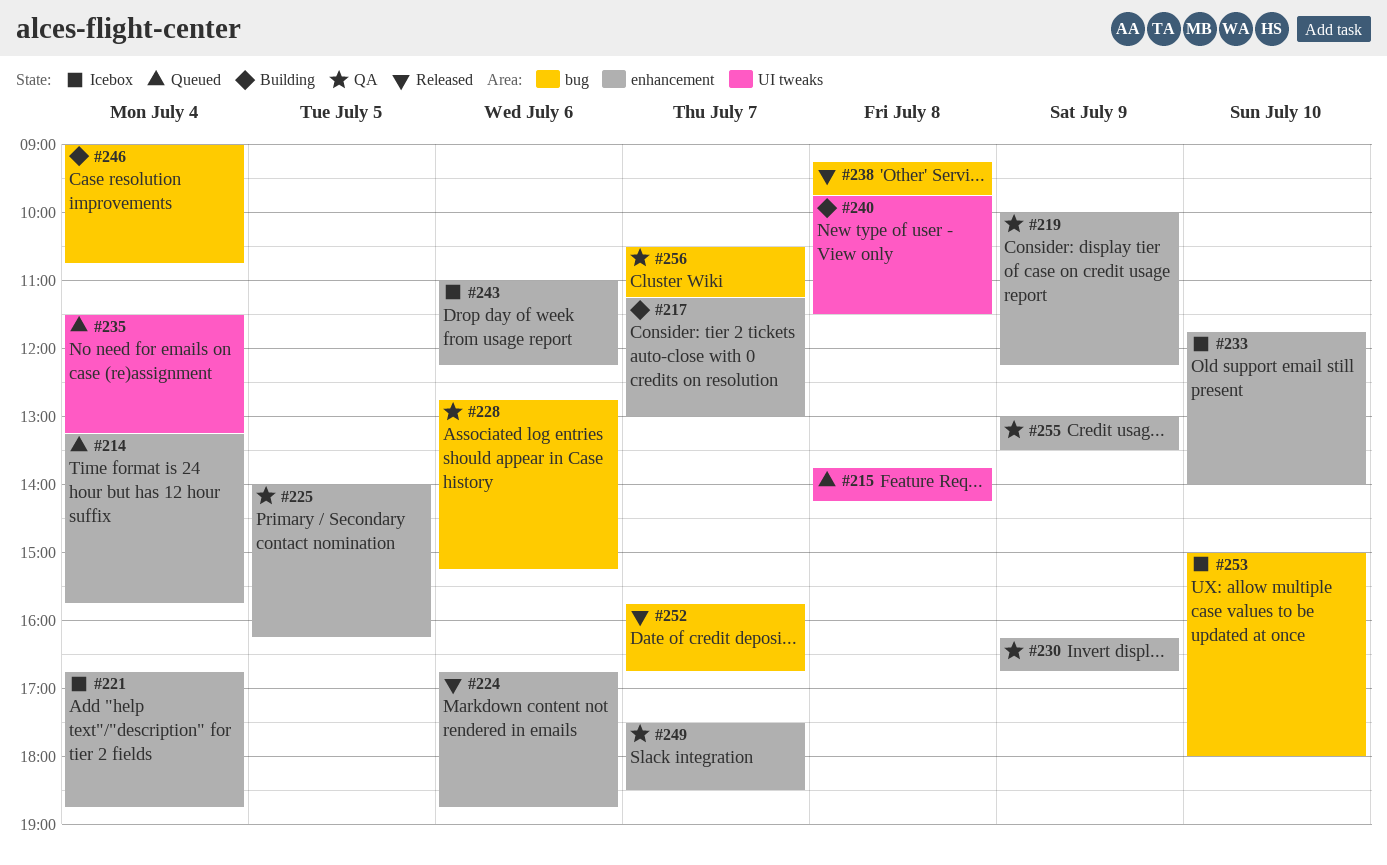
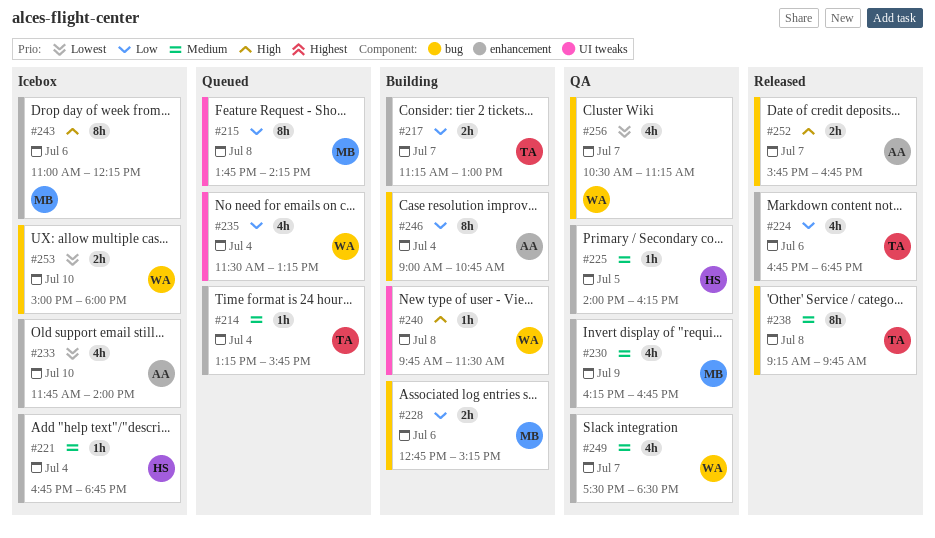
#219: present -> none
#228, status: QA -> Building
#255: present -> none

